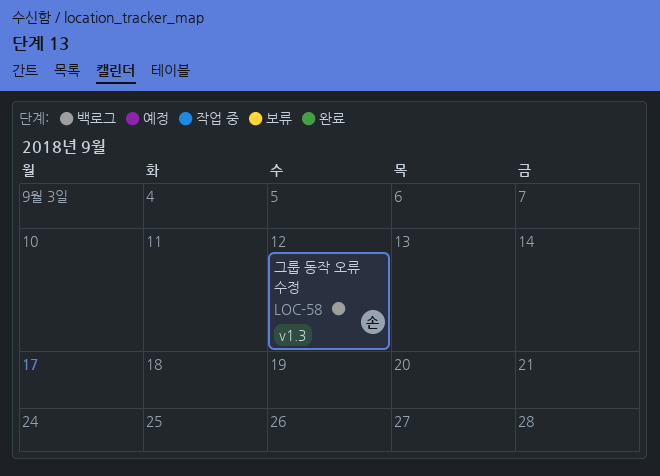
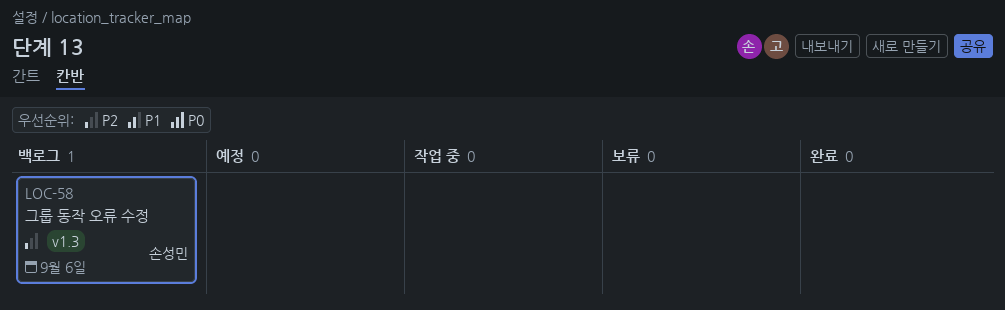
LOC-58, due: Sep 12 -> Sep 6

